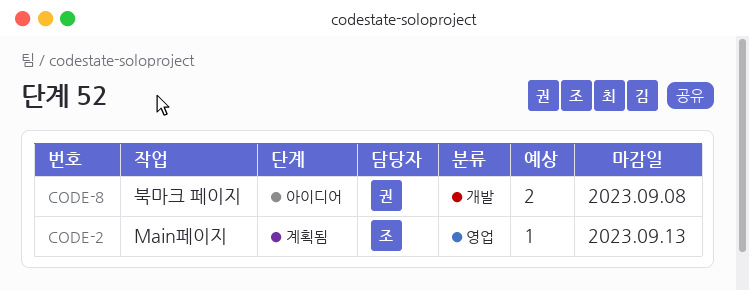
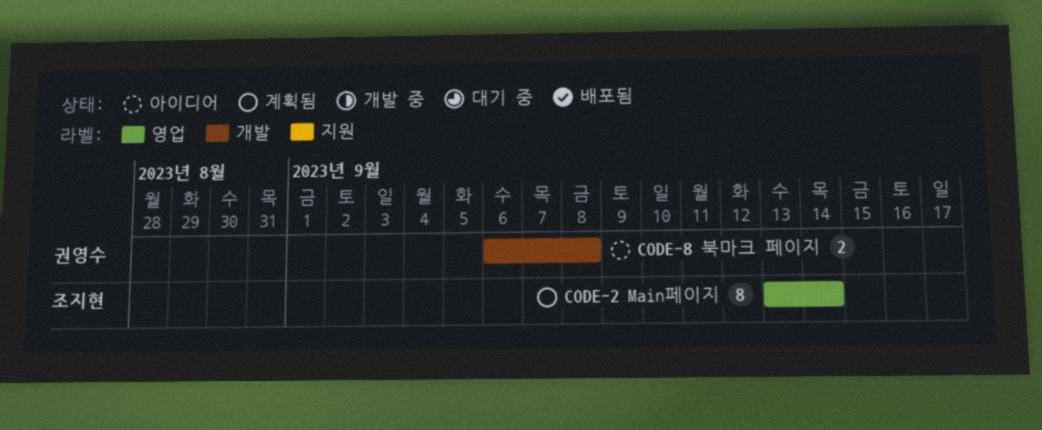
CODE-2, estimate: 1 -> 8
CODE-2, due: Sep 13 -> Sep 14

